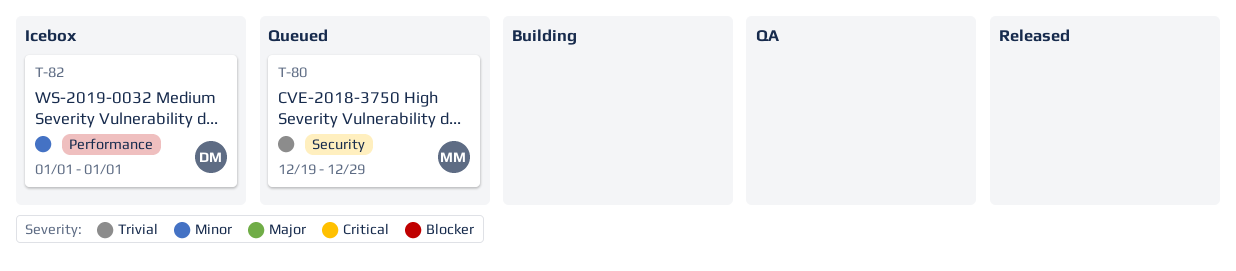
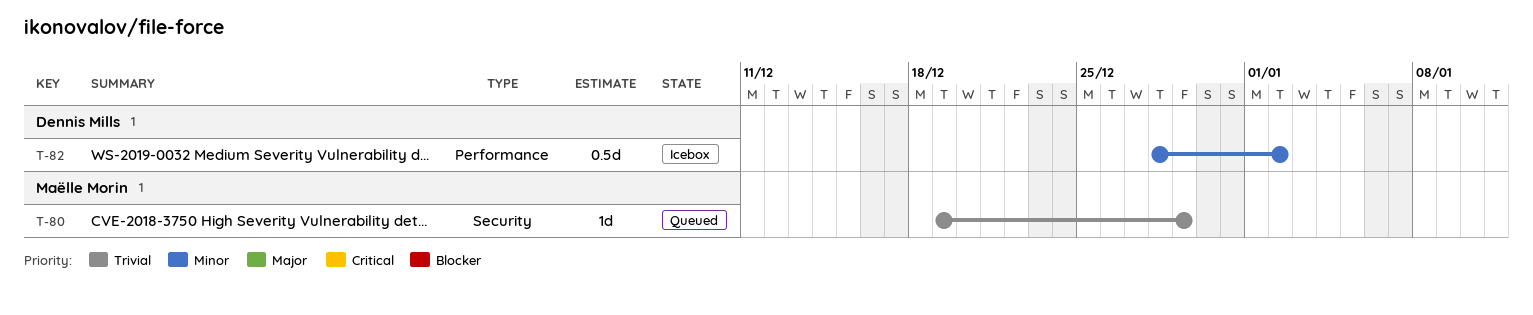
T-82, start: Jan 1 -> Dec 28
T-82, due: Jan 1 -> Jan 2

